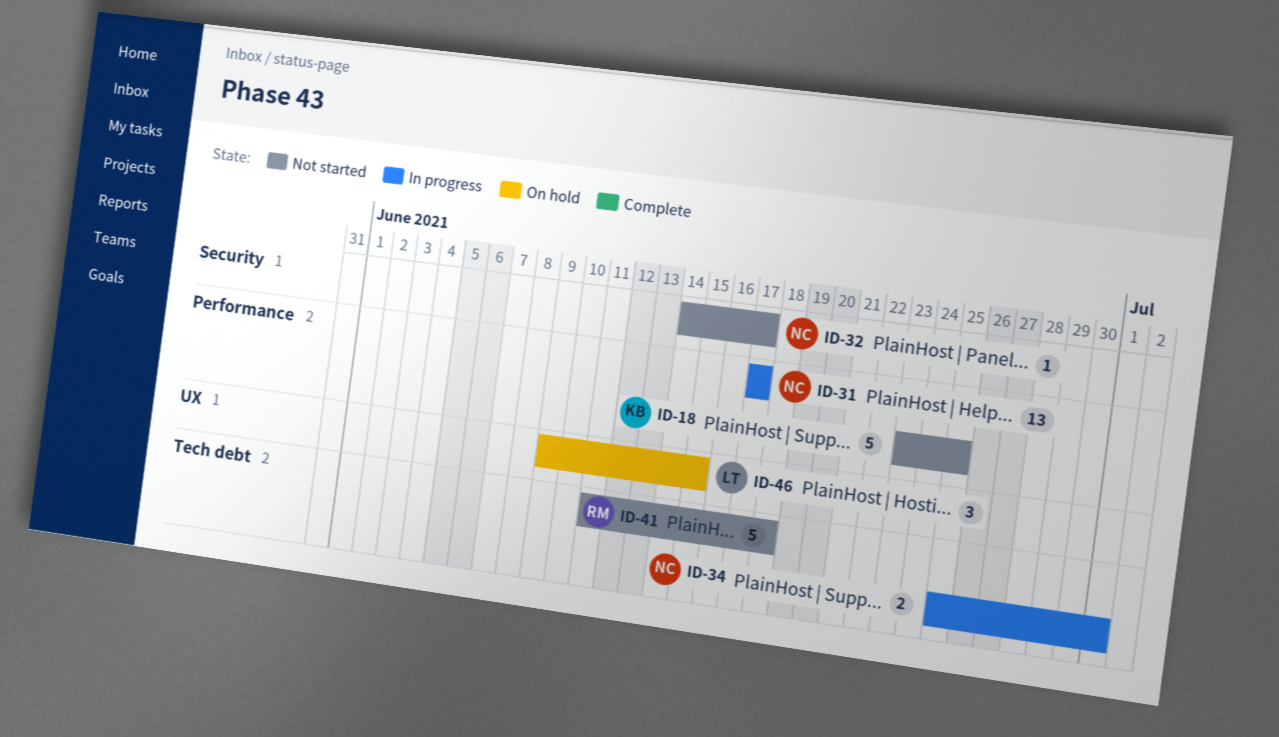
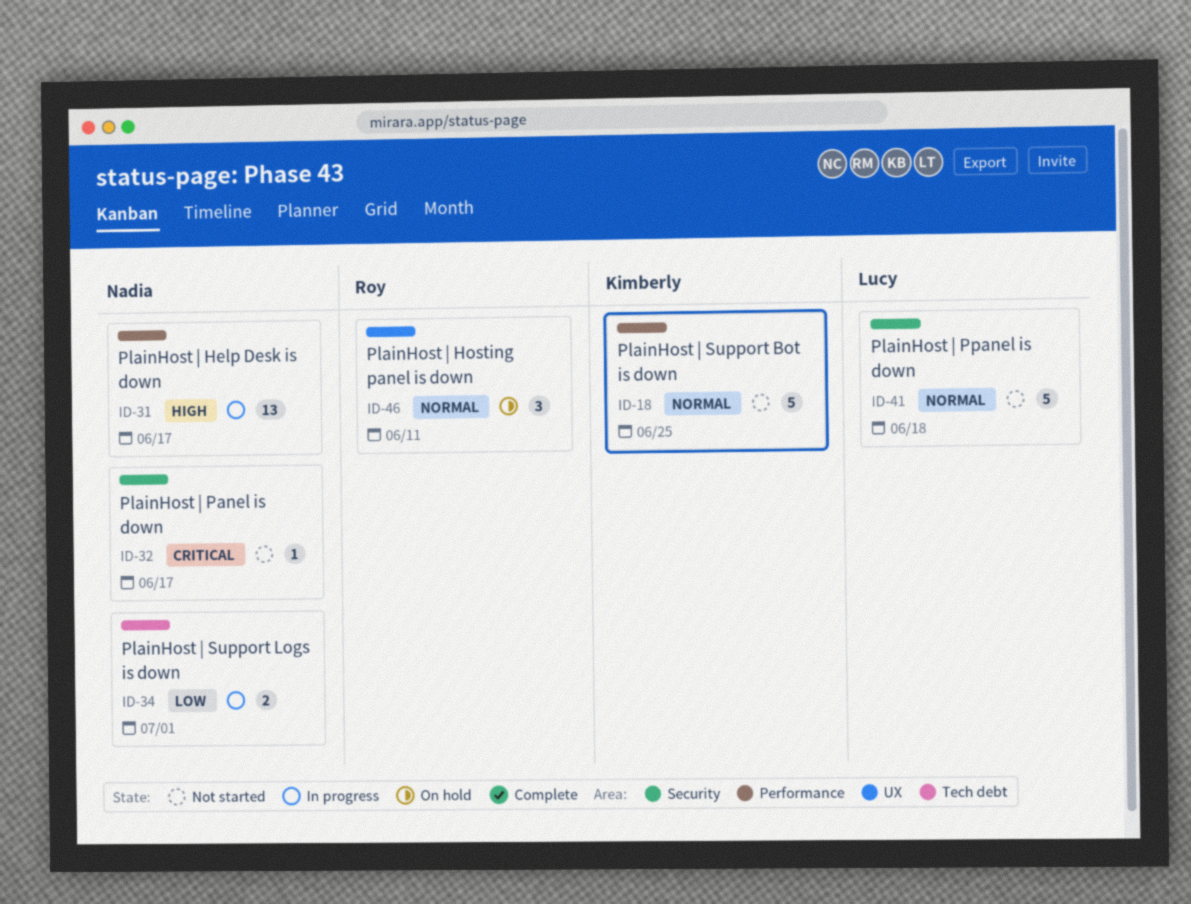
ID-41, owner: Roy -> Lucy
ID-41, label: Tech debt -> Security
ID-46, owner: Lucy -> Roy
ID-46, due: Jun 15 -> Jun 11

